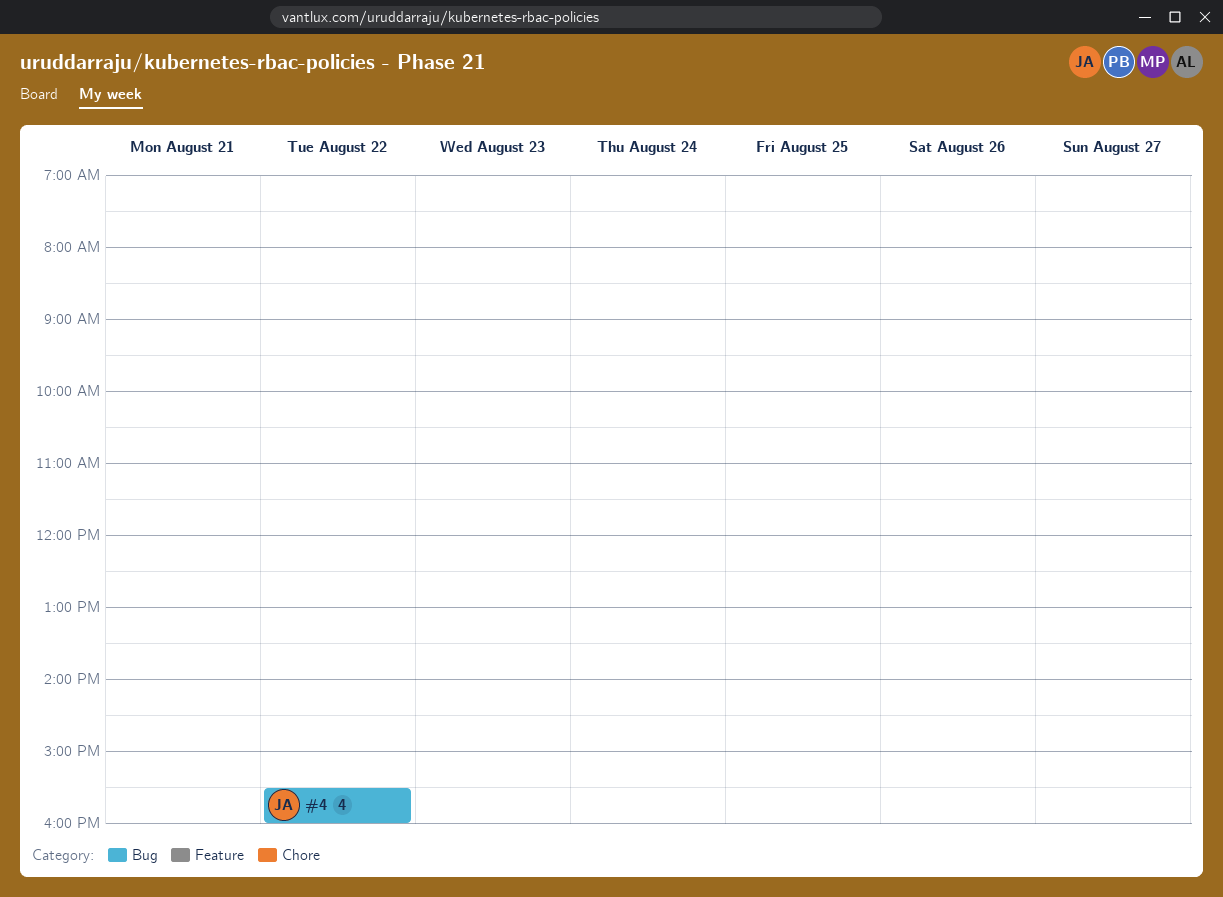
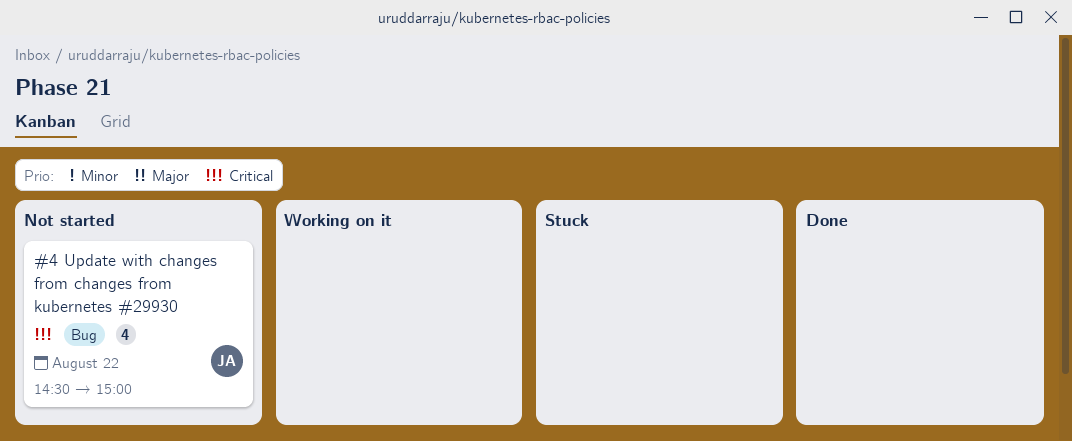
#4, begins: 15:30 -> 14:30
#4, ends: 16:00 -> 15:00

